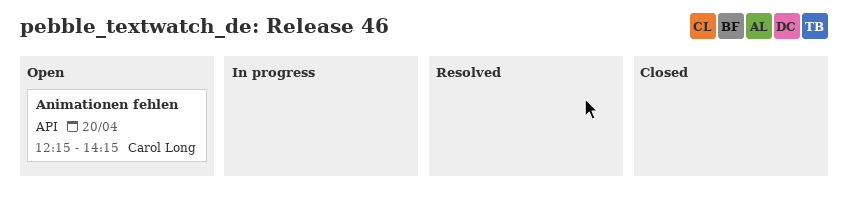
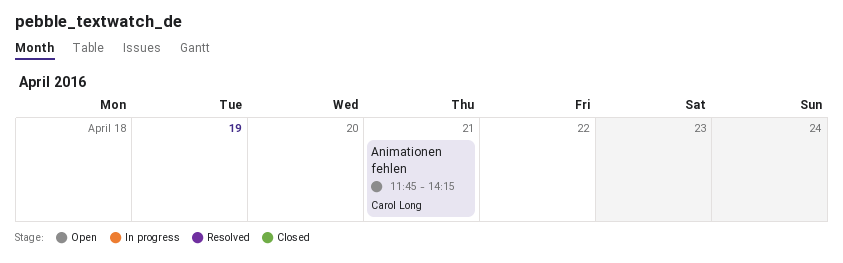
Animationen fehlen, day: Apr 20 -> Apr 21
Animationen fehlen, begins: 12:15 -> 11:45

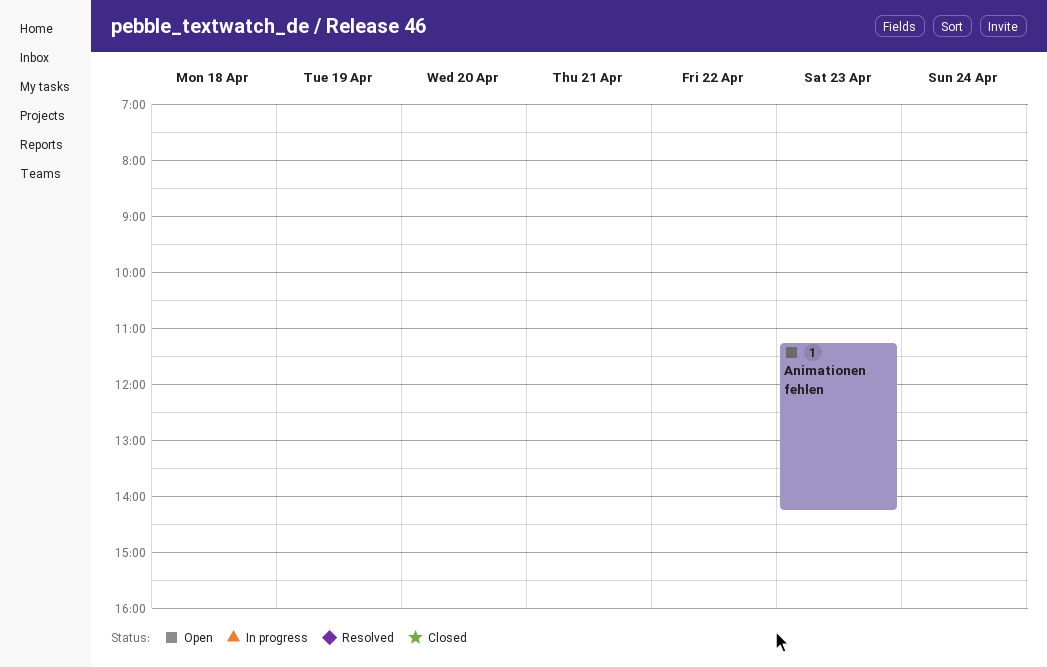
Animationen fehlen, day: Apr 21 -> Apr 23
Animationen fehlen, begins: 11:45 -> 11:15

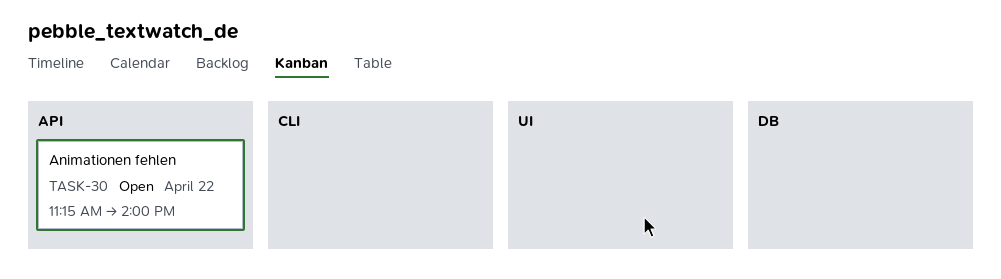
Animationen fehlen, day: Apr 23 -> Apr 22
Animationen fehlen, ends: 14:15 -> 14:00

